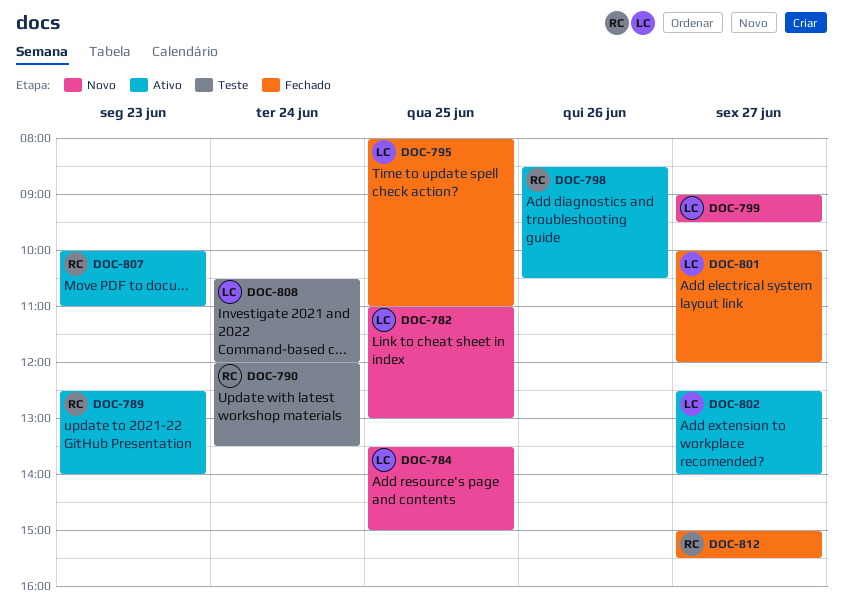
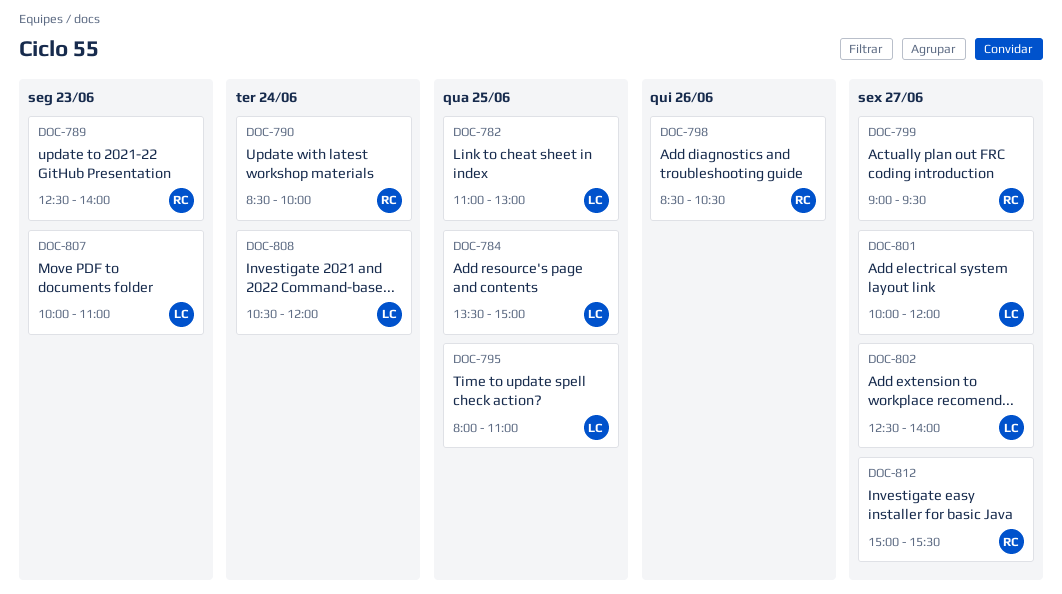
DOC-790, begins: 12:00 -> 08:30
DOC-790, ends: 13:30 -> 10:00
DOC-799, owner: LC -> RC
DOC-807, owner: RC -> LC

